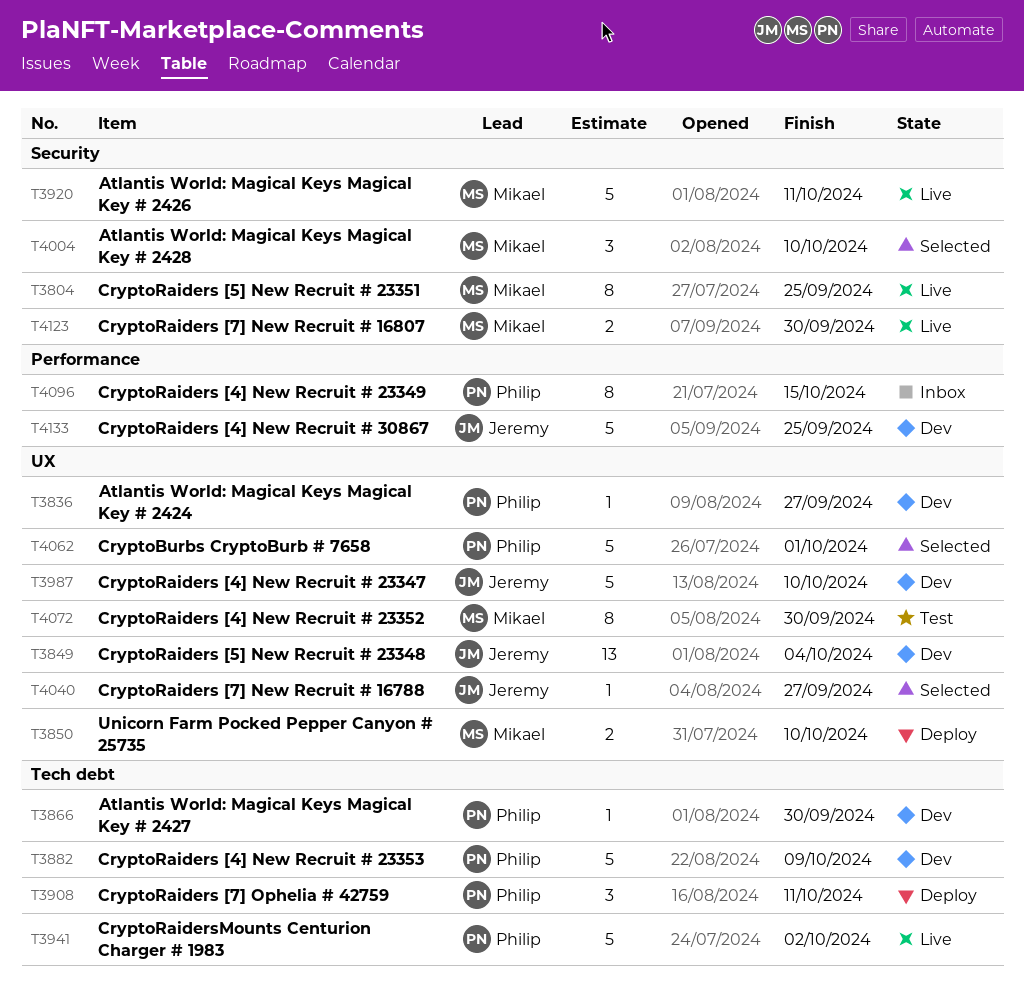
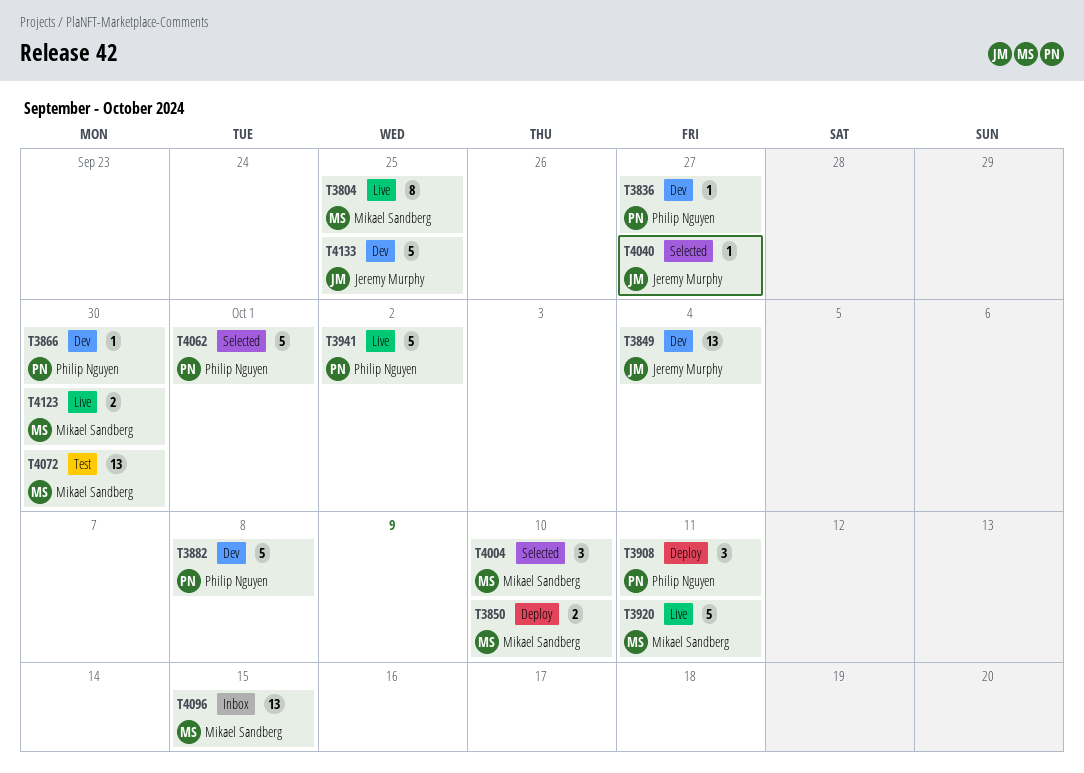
T3882, due: Oct 9 -> Oct 8
T3987: present -> none
T4072, estimate: 8 -> 13
T4096, owner: Philip Nguyen -> Mikael Sandberg
T4096, estimate: 8 -> 13

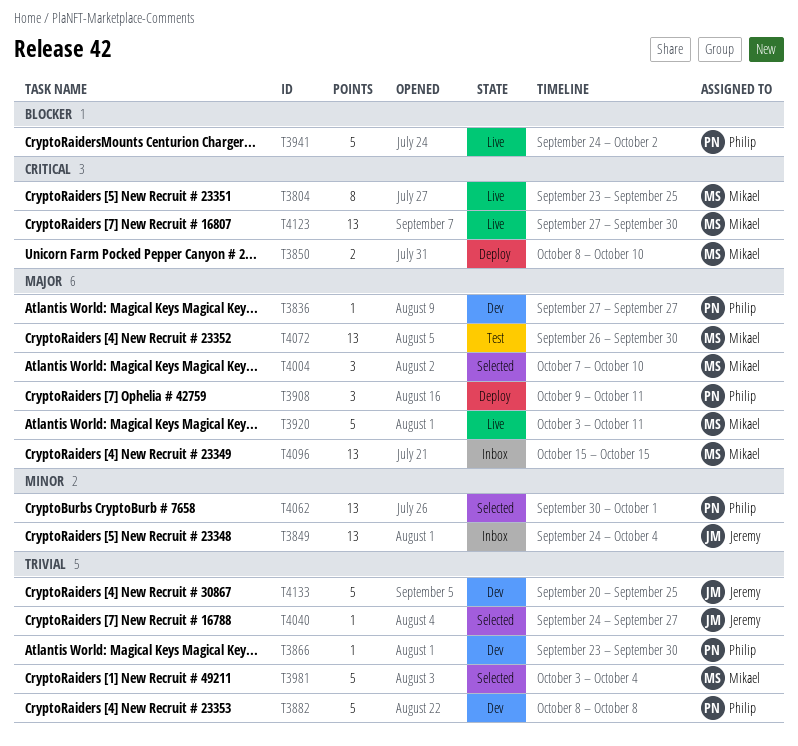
T3849, status: Dev -> Inbox
T3981: none -> present
T4062, estimate: 5 -> 13
T4123, estimate: 2 -> 13

